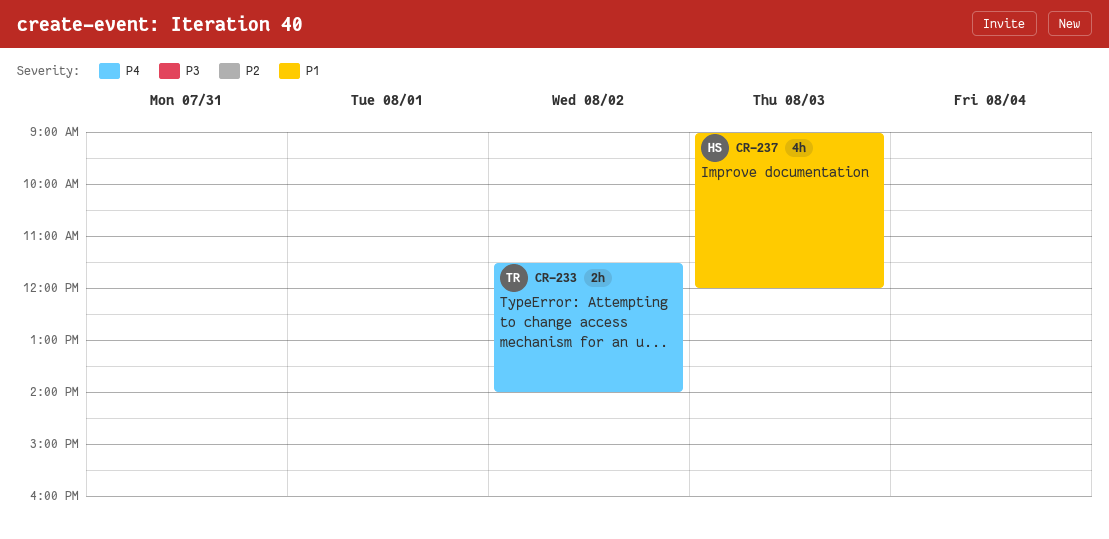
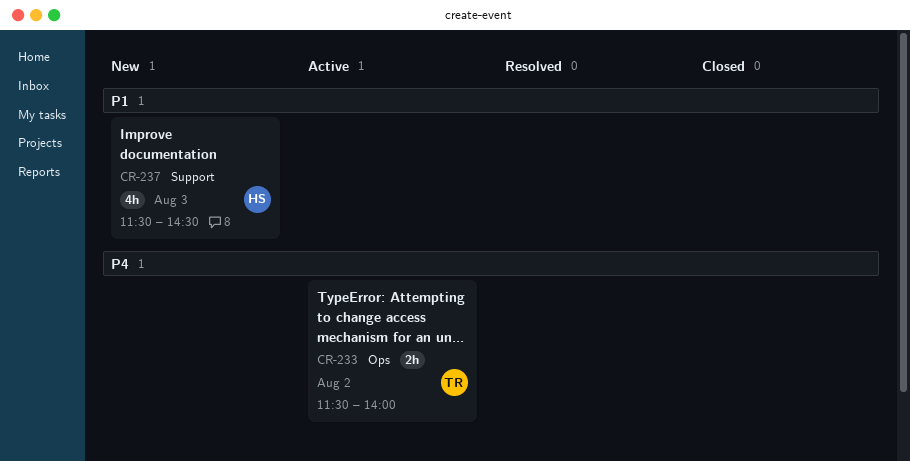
CR-237, begins: 09:00 -> 11:30
CR-237, ends: 12:00 -> 14:30

